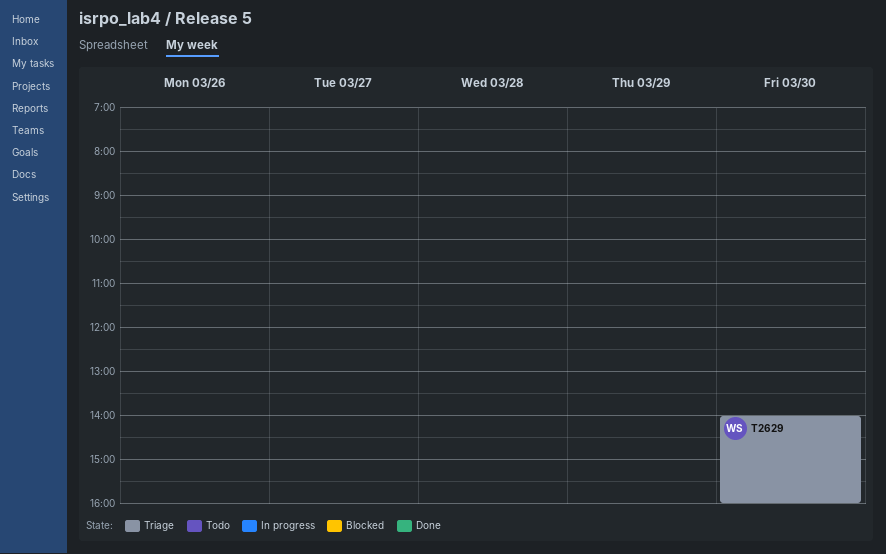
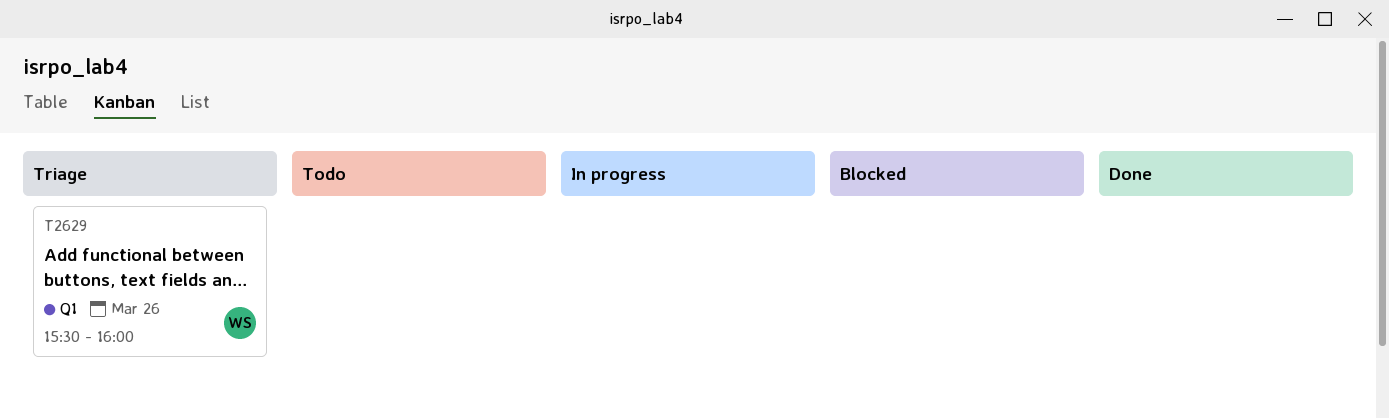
T2629, day: Mar 30 -> Mar 26
T2629, begins: 14:00 -> 15:30

